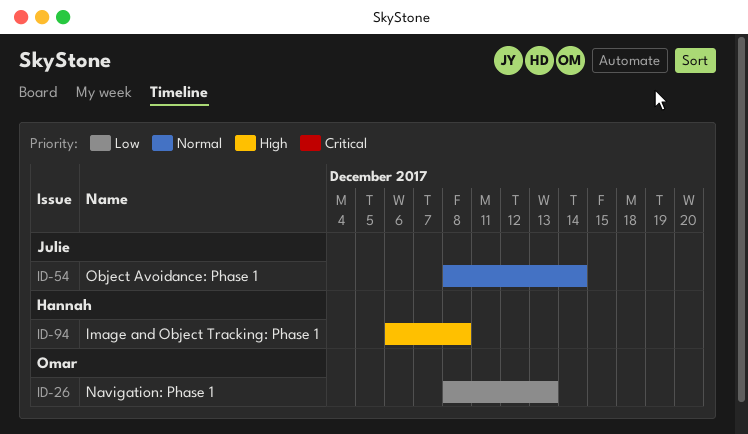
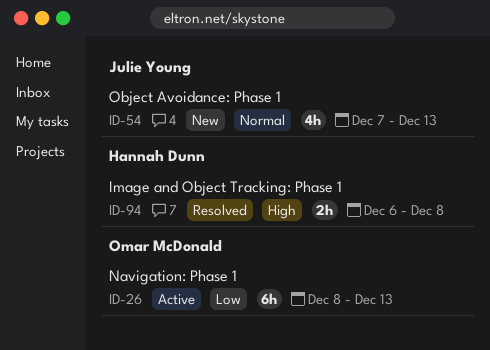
ID-54, start: Dec 8 -> Dec 7
ID-54, due: Dec 14 -> Dec 13

